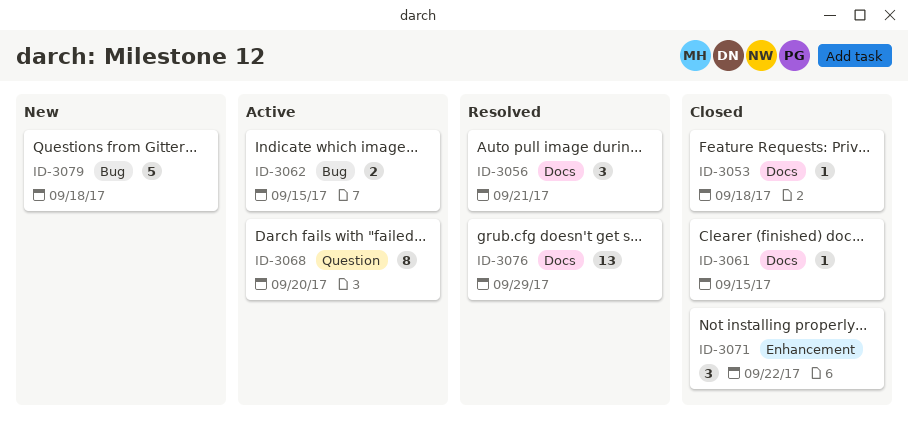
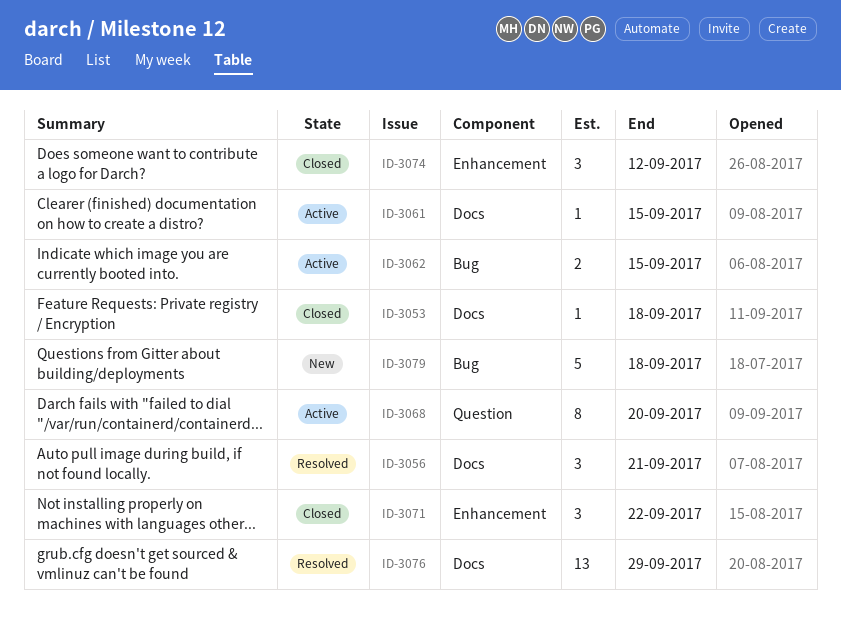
ID-3061, status: Closed -> Active
ID-3074: none -> present

